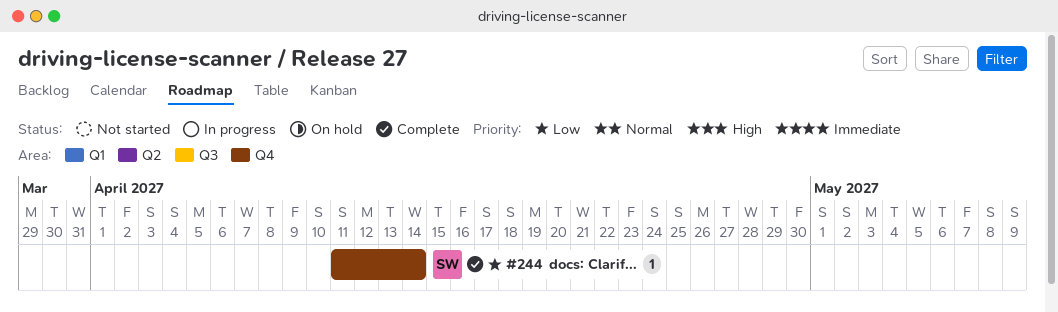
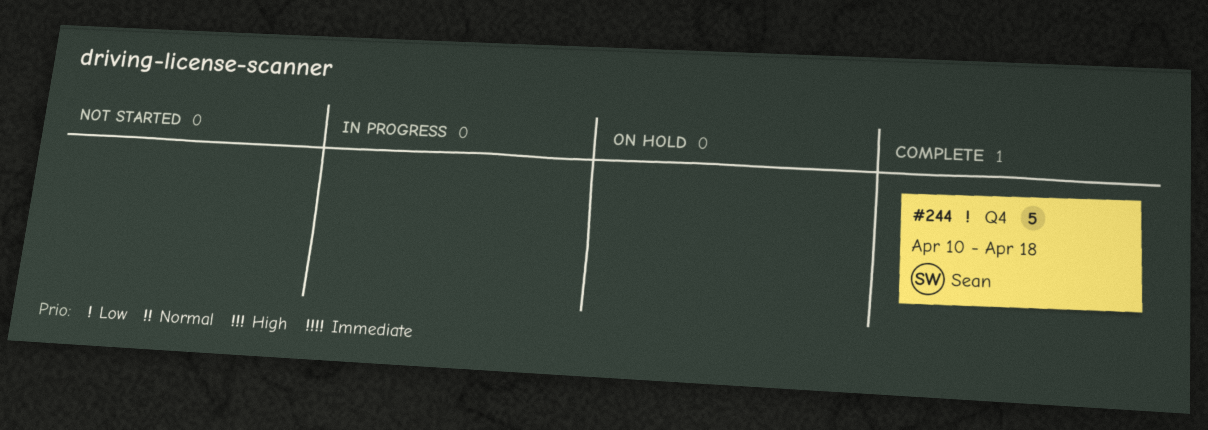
#244, estimate: 1 -> 5
#244, start: Apr 11 -> Apr 10
#244, due: Apr 14 -> Apr 18

